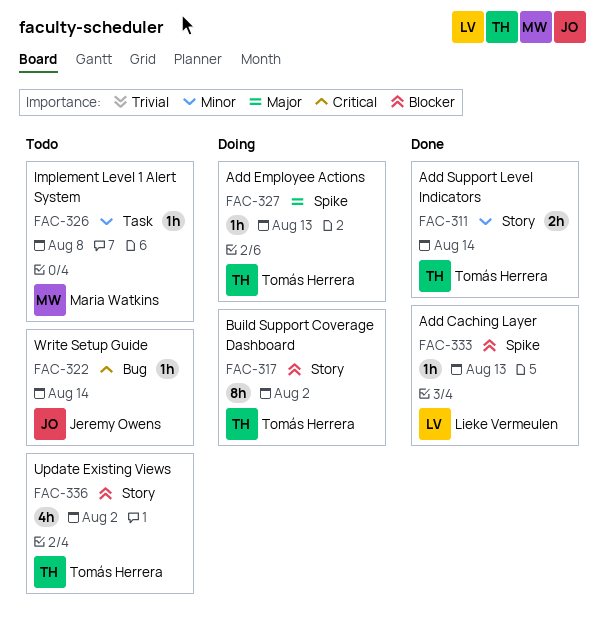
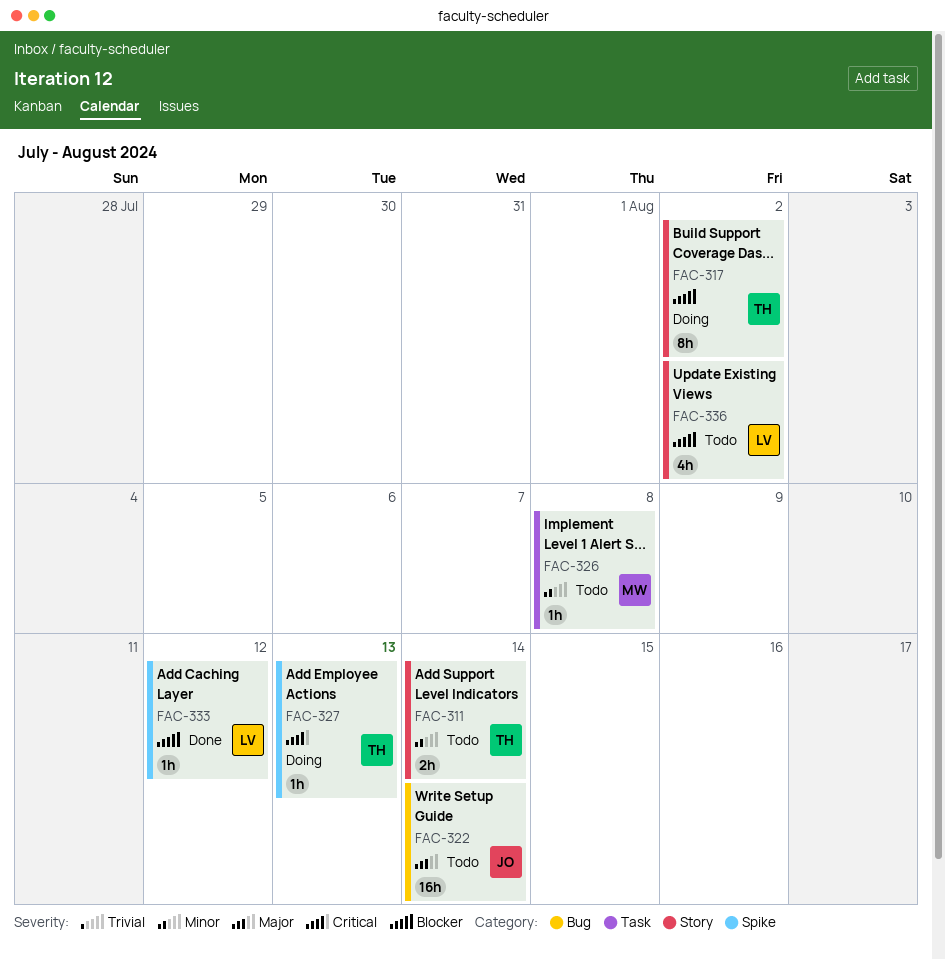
FAC-311, status: Done -> Todo
FAC-322, priority: Critical -> Major
FAC-322, estimate: 1h -> 16h
FAC-327, priority: Major -> Critical
FAC-333, due: Aug 13 -> Aug 12
FAC-336, owner: Tomás Herrera -> Lieke Vermeulen

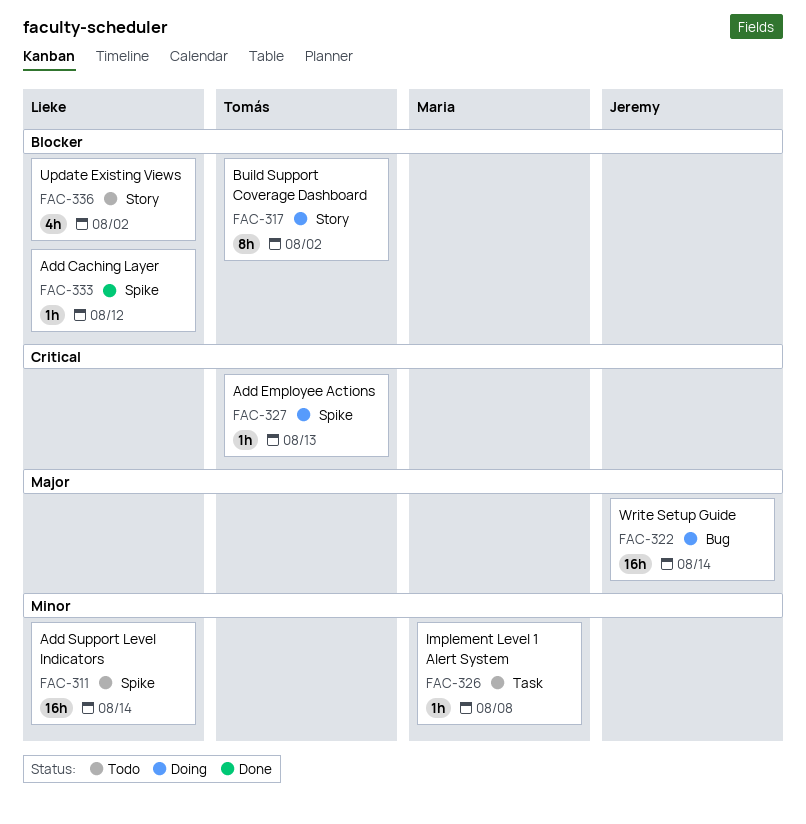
FAC-311, owner: Tomás -> Lieke
FAC-311, label: Story -> Spike
FAC-311, estimate: 2h -> 16h
FAC-322, status: Todo -> Doing

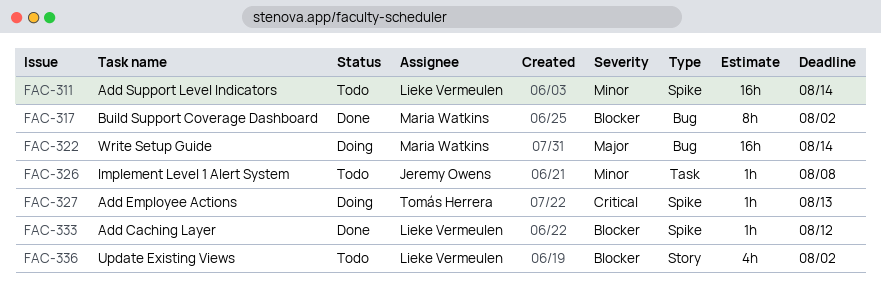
FAC-317, status: Doing -> Done
FAC-317, owner: Tomás Herrera -> Maria Watkins
FAC-317, label: Story -> Bug
FAC-322, owner: Jeremy Owens -> Maria Watkins
FAC-326, owner: Maria Watkins -> Jeremy Owens

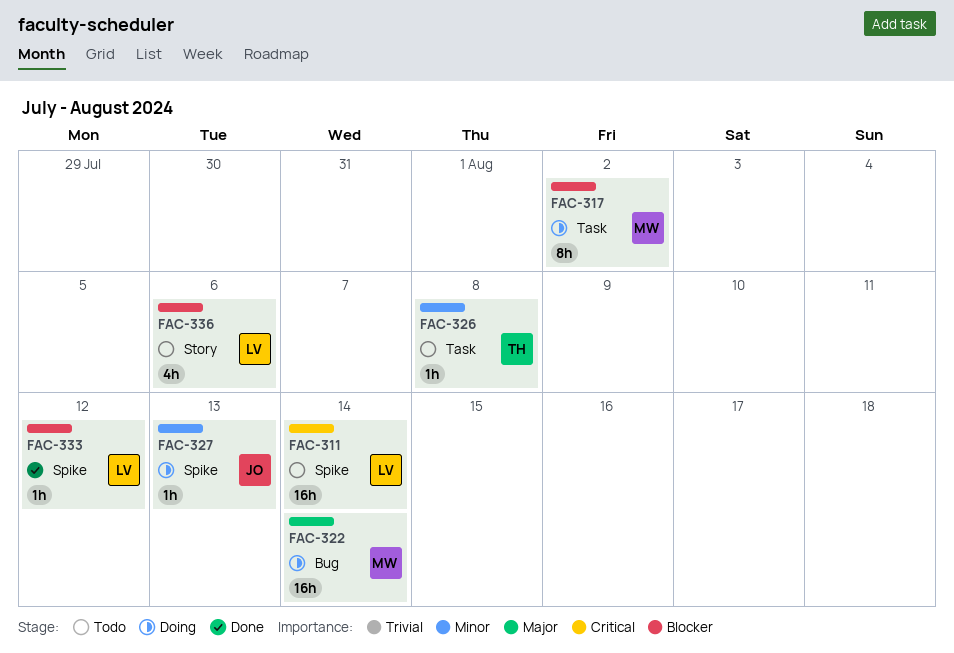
FAC-311, priority: Minor -> Critical
FAC-317, status: Done -> Doing
FAC-317, label: Bug -> Task
FAC-326, owner: Jeremy Owens -> Tomás Herrera
FAC-327, owner: Tomás Herrera -> Jeremy Owens
FAC-327, priority: Critical -> Minor
FAC-336, due: Aug 2 -> Aug 6

